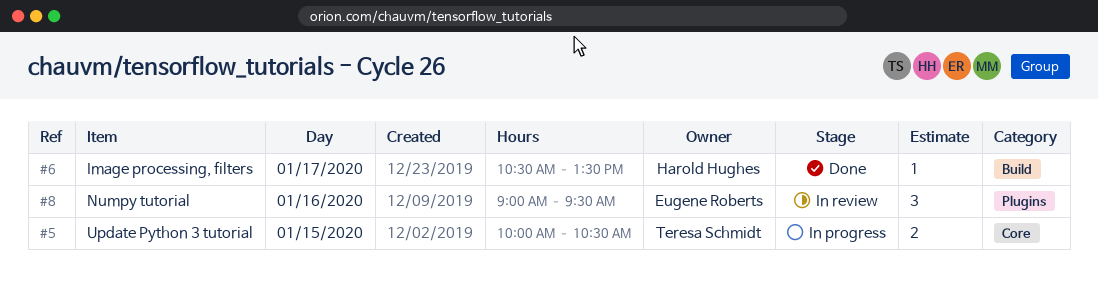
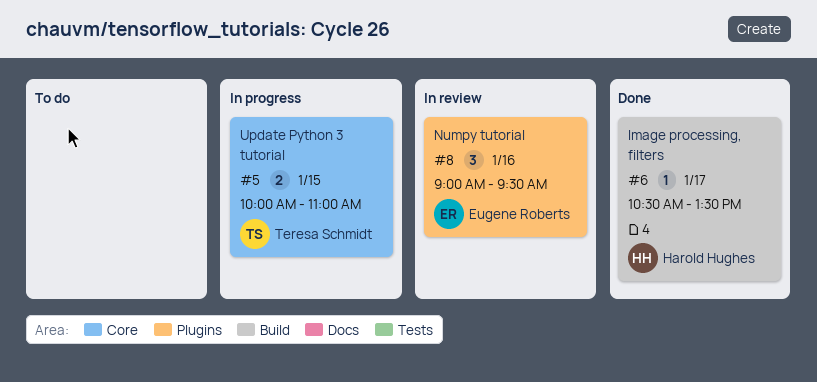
#5, ends: 10:30 -> 11:00

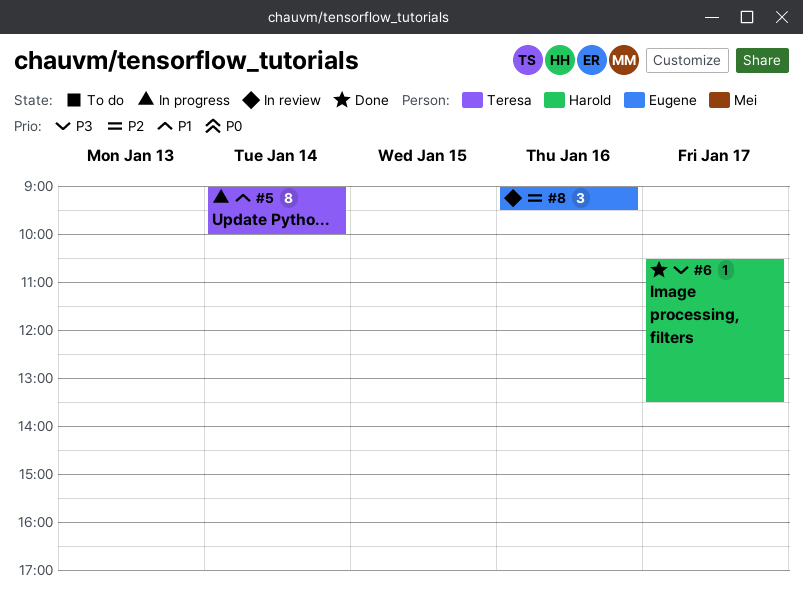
#5, estimate: 2 -> 8
#5, day: Jan 15 -> Jan 14
#5, begins: 10:00 -> 09:00
#5, ends: 11:00 -> 10:00

